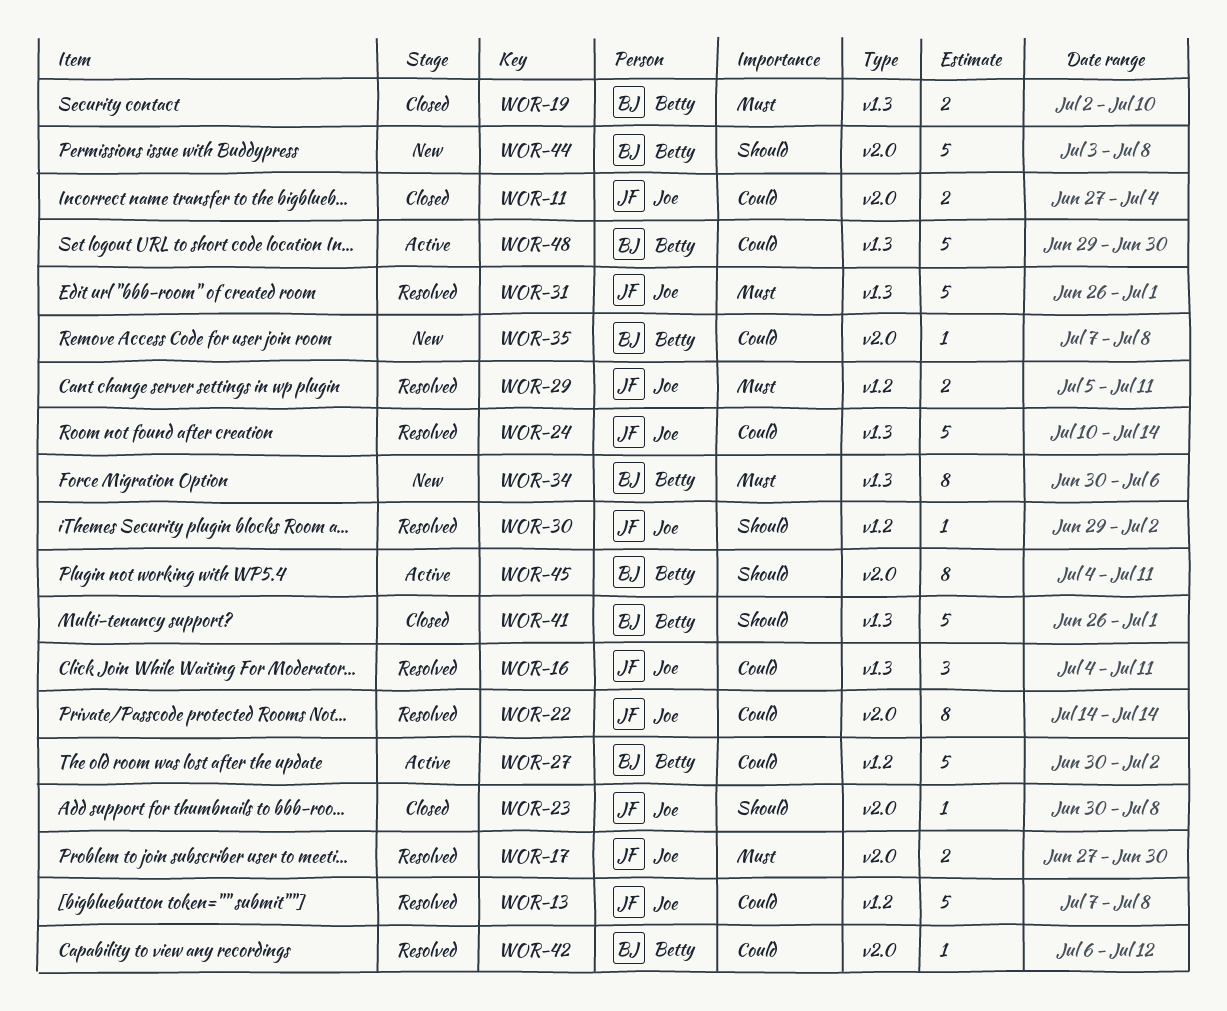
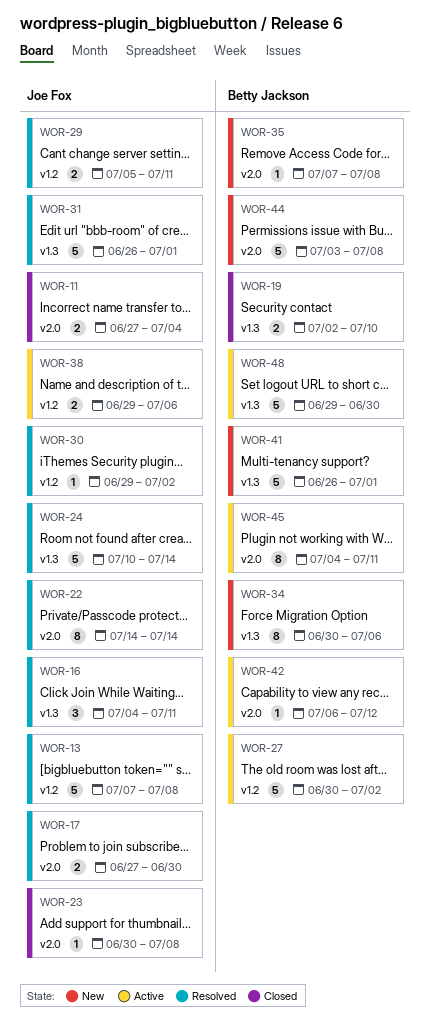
WOR-38: none -> present
WOR-41, status: Closed -> New
WOR-42, status: Resolved -> Active

